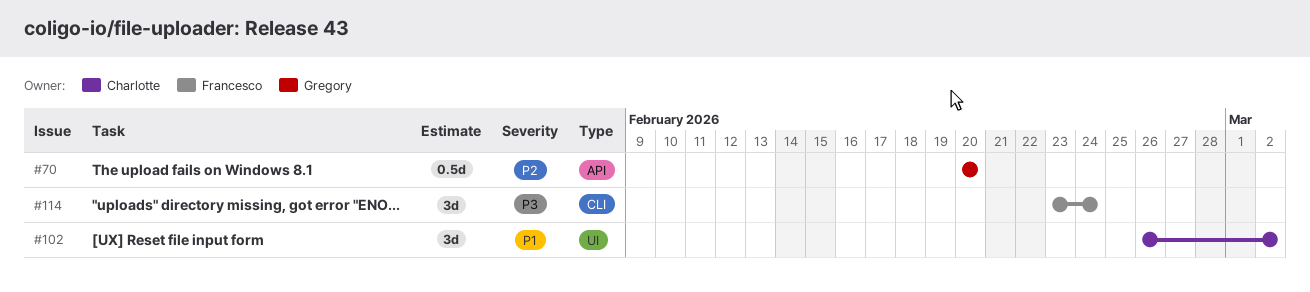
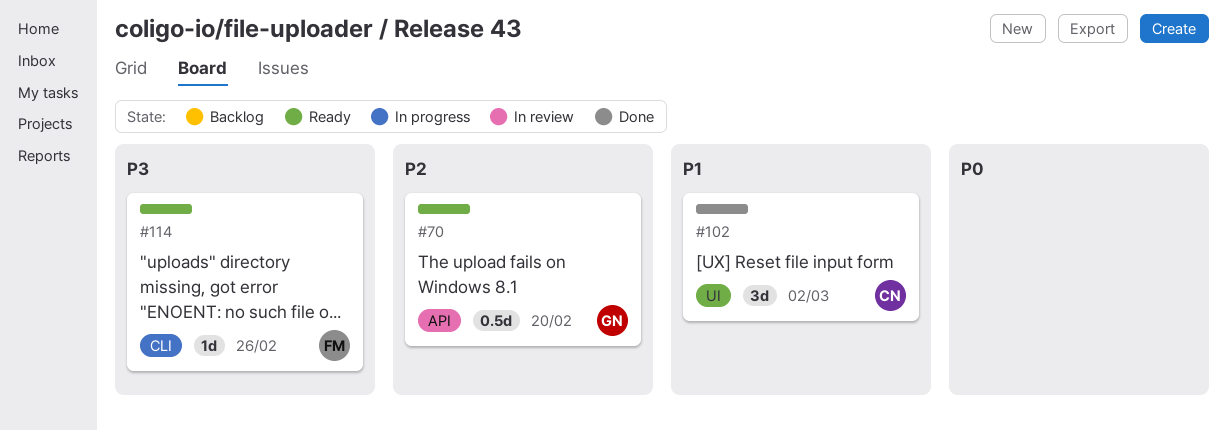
#114, estimate: 3d -> 1d
#114, due: Feb 24 -> Feb 26

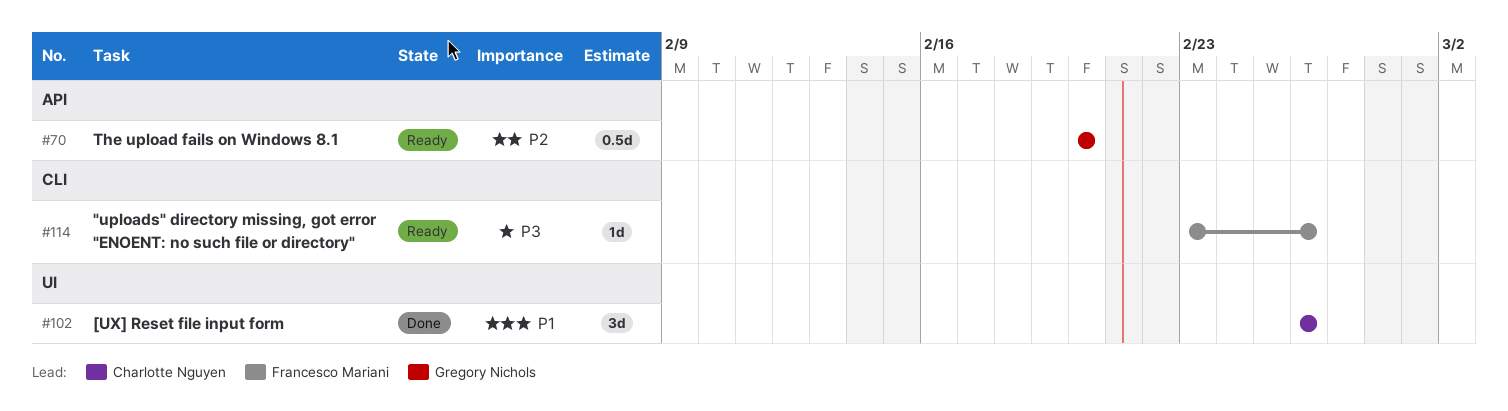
#102, due: Mar 2 -> Feb 26

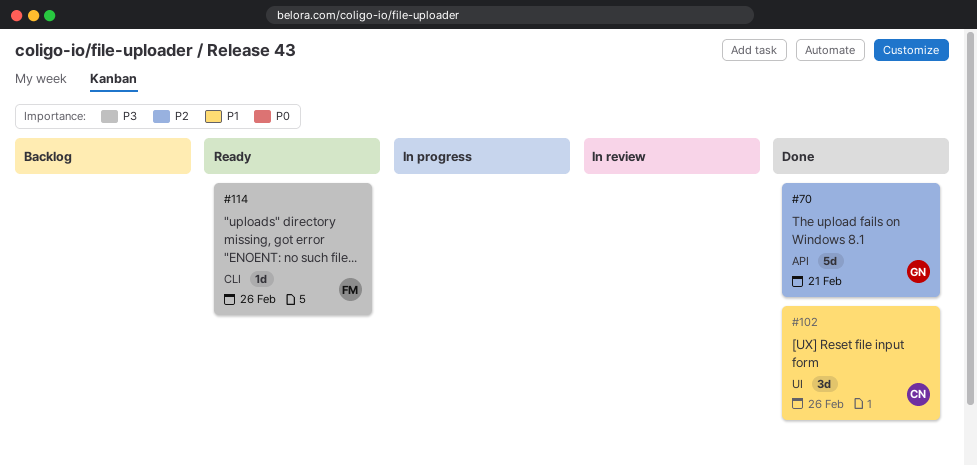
#70, status: Ready -> Done
#70, estimate: 0.5d -> 5d
#70, due: Feb 20 -> Feb 21

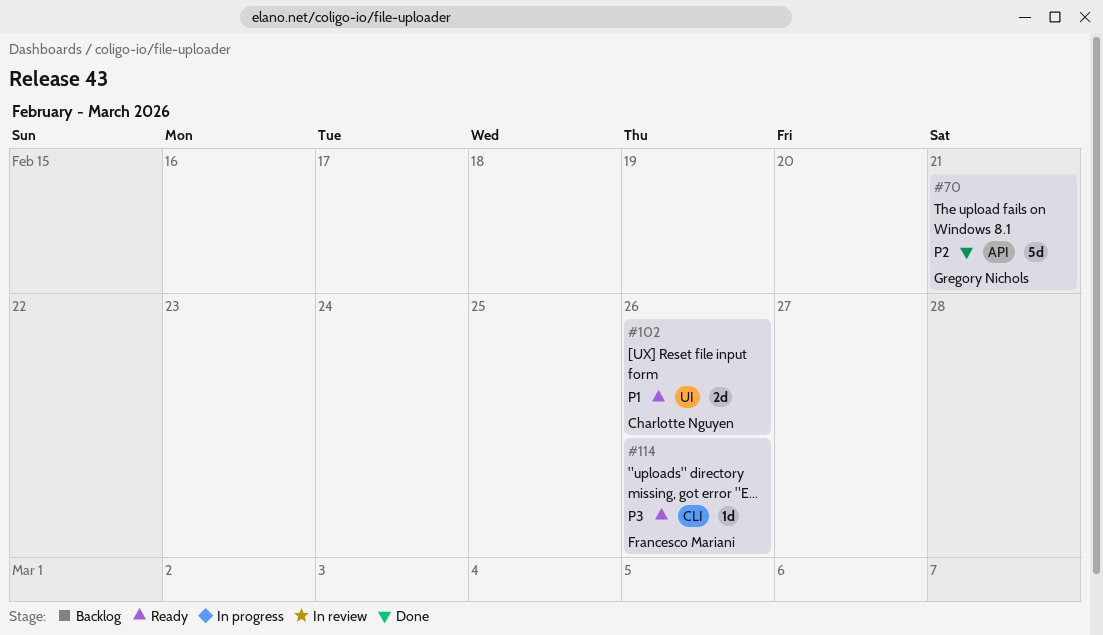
#102, status: Done -> Ready
#102, estimate: 3d -> 2d

